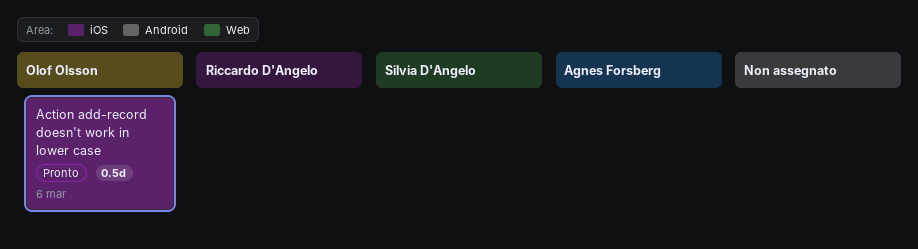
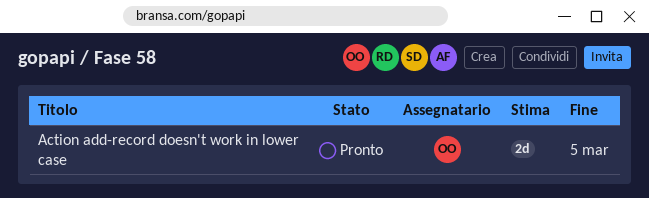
Action add-record doesn't work in lower case, estimate: 0.5d -> 2d
Action add-record doesn't work in lower case, due: Mar 6 -> Mar 5

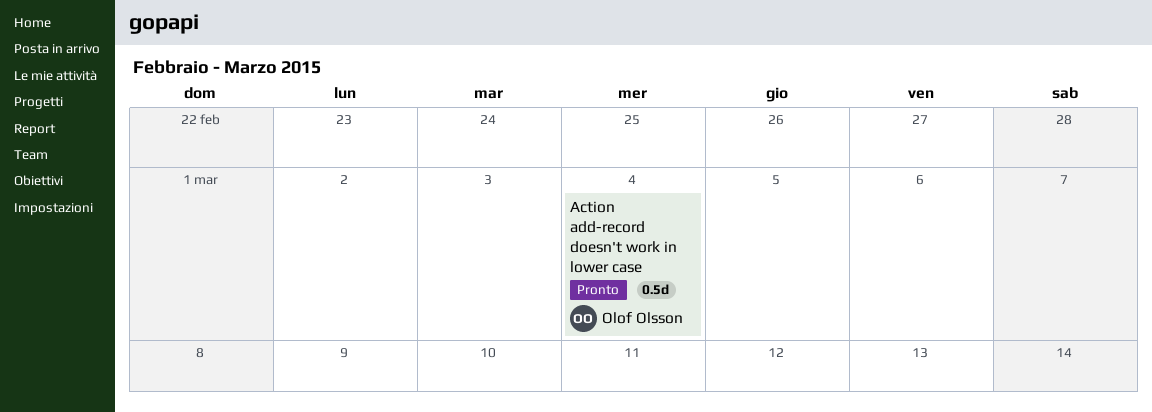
Action add-record doesn't work in lower case, estimate: 2d -> 0.5d
Action add-record doesn't work in lower case, due: Mar 5 -> Mar 4

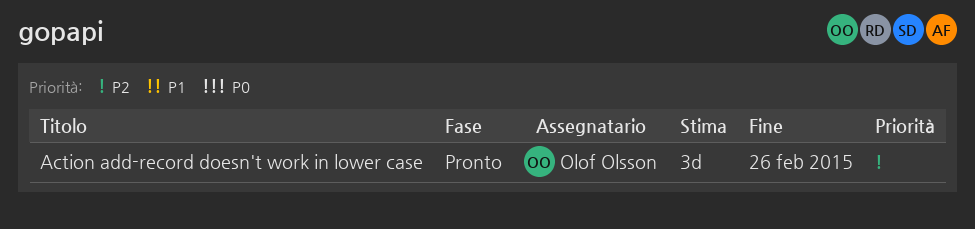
Action add-record doesn't work in lower case, estimate: 0.5d -> 3d
Action add-record doesn't work in lower case, due: Mar 4 -> Feb 26

